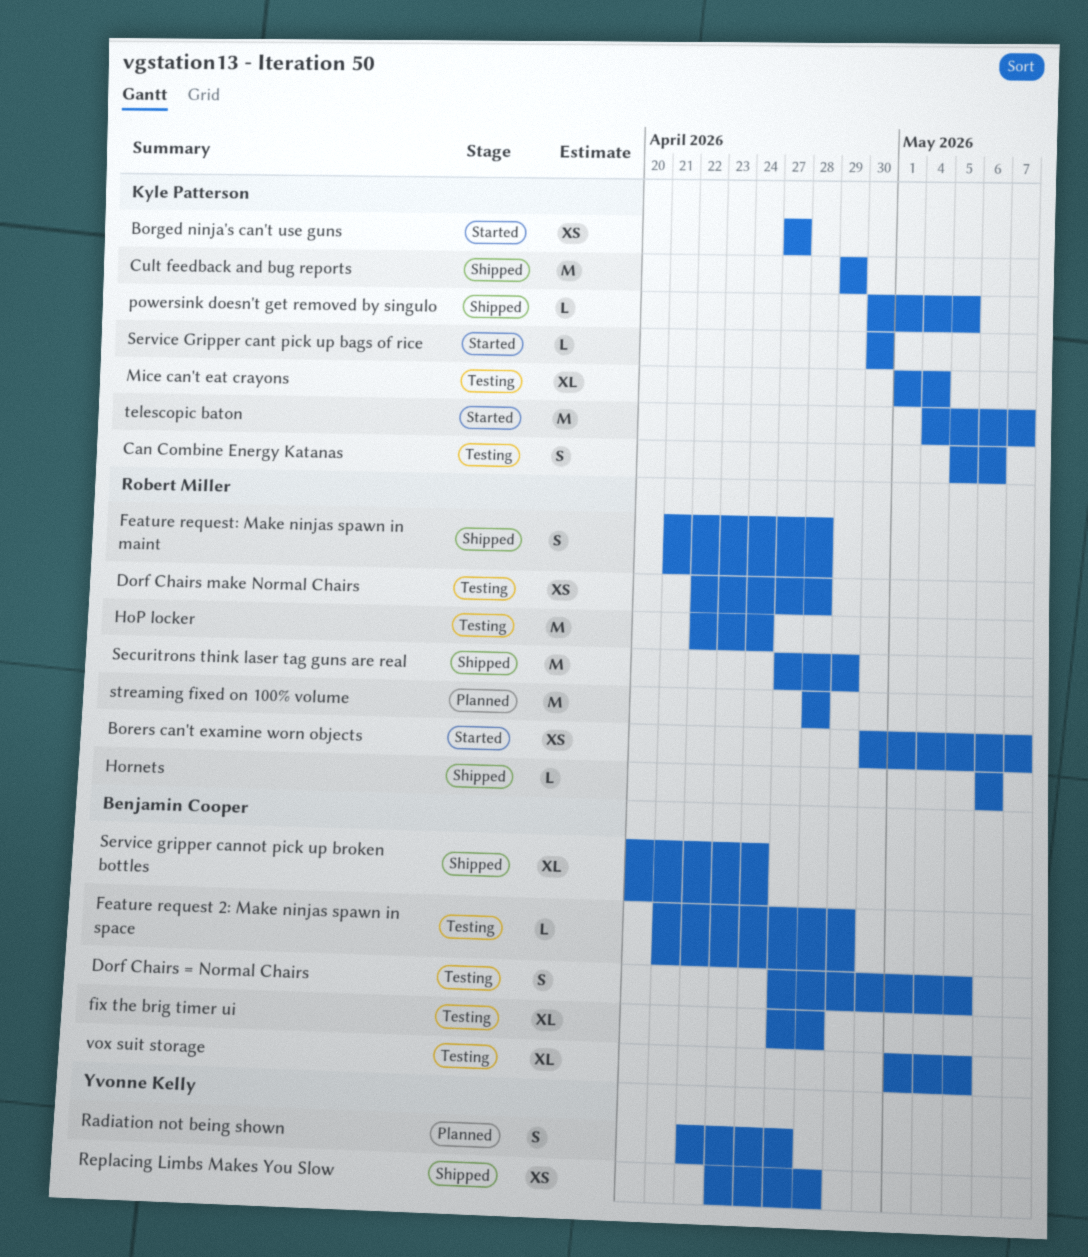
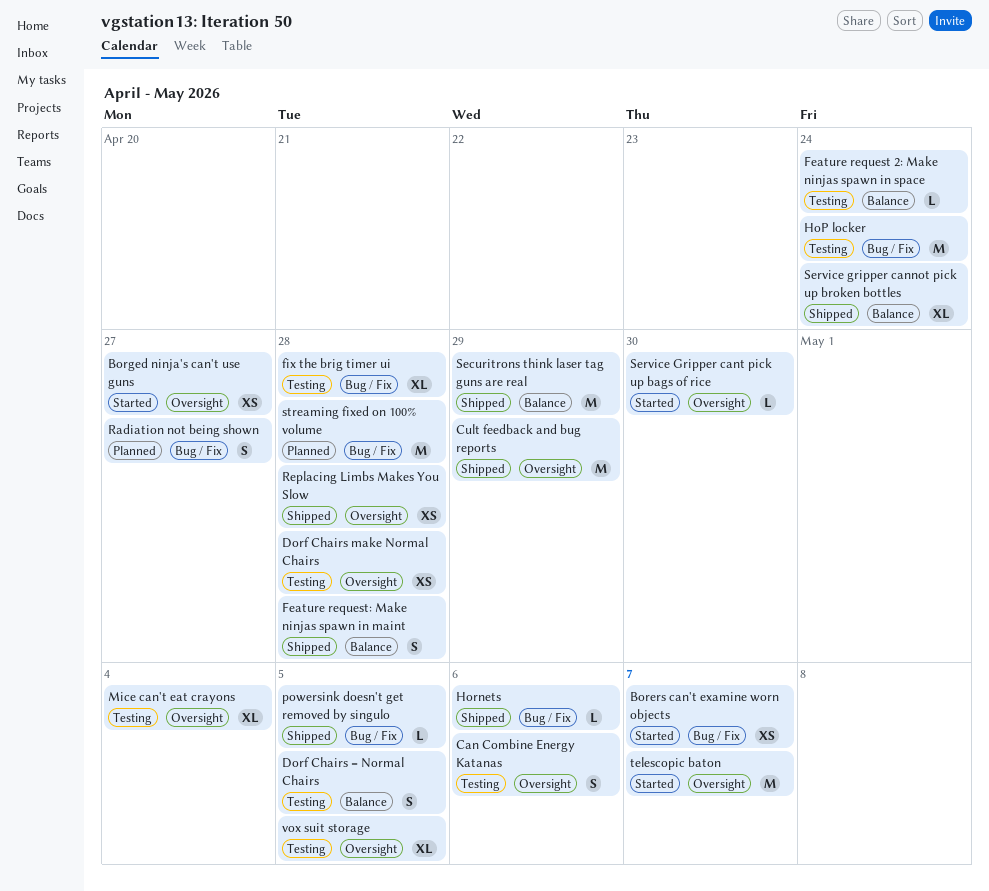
Feature request 2: Make ninjas spawn in space, due: Apr 29 -> Apr 24

